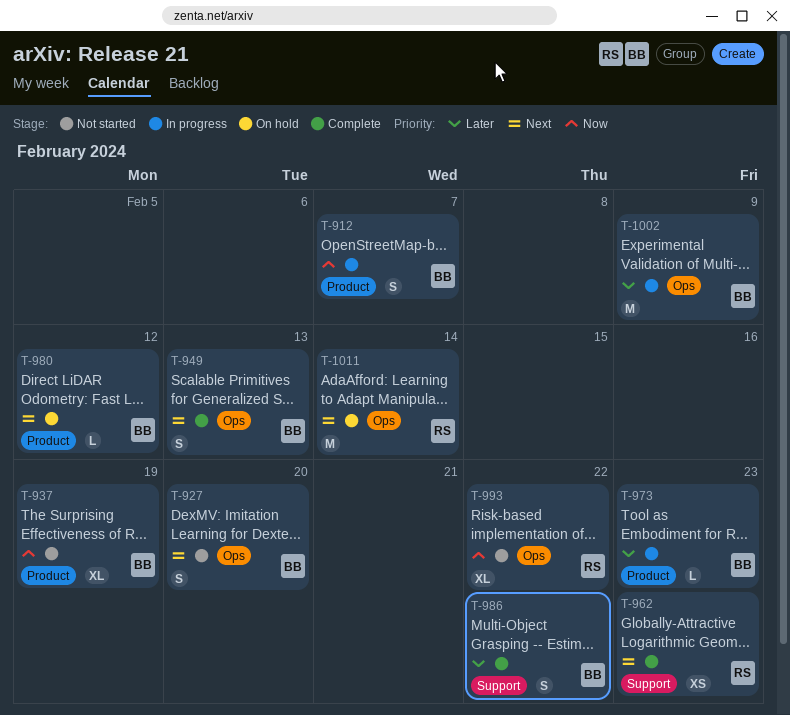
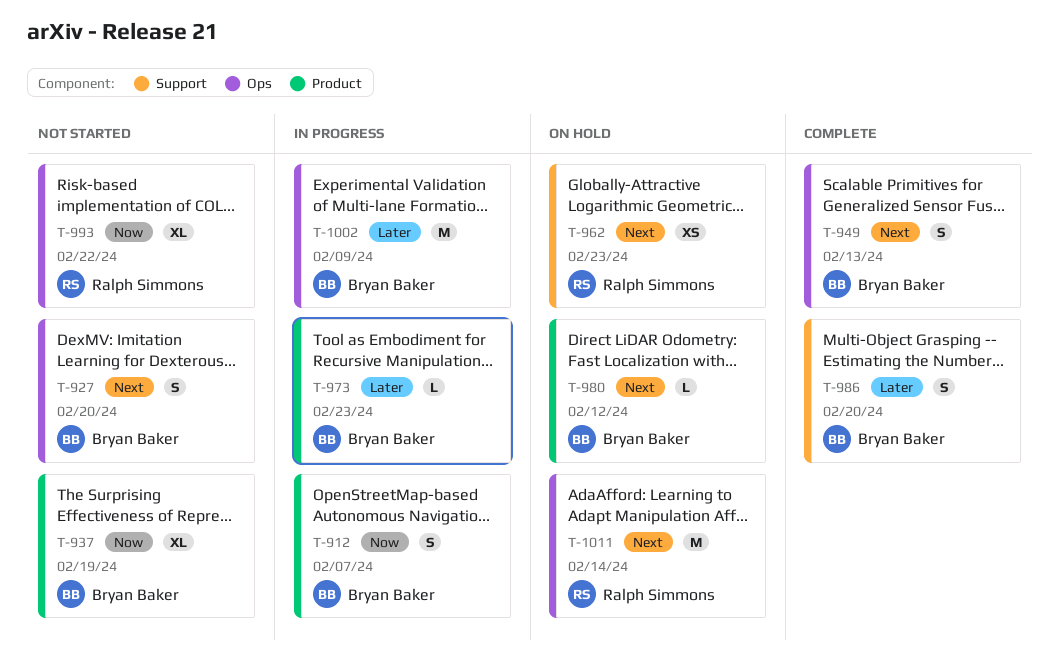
T-962, status: Complete -> On hold
T-986, due: Feb 22 -> Feb 20

